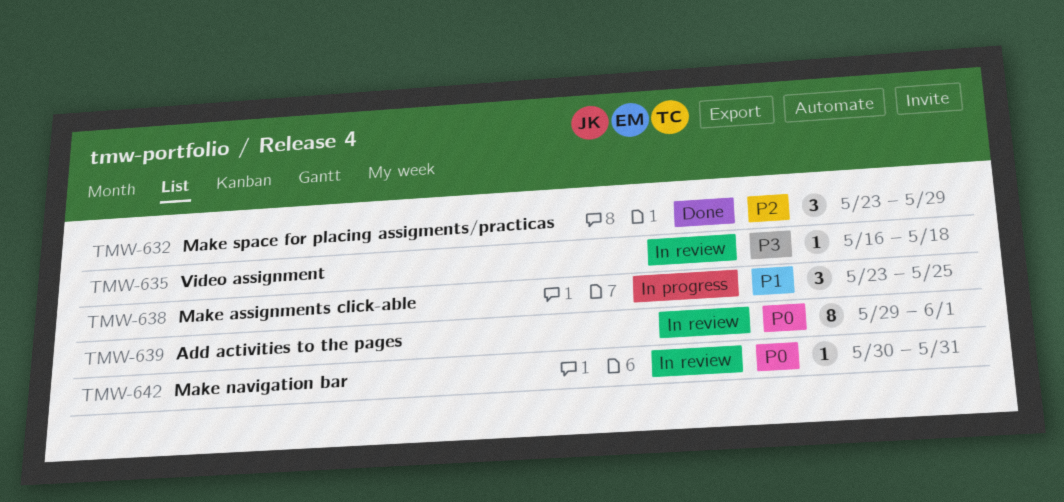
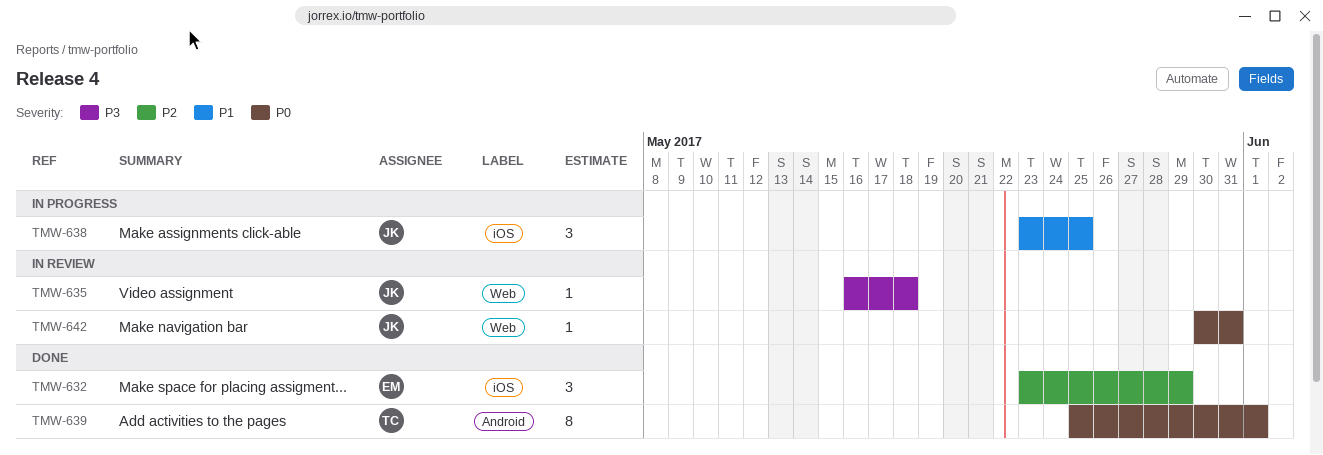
TMW-639, status: In review -> Done
TMW-639, start: May 29 -> May 25

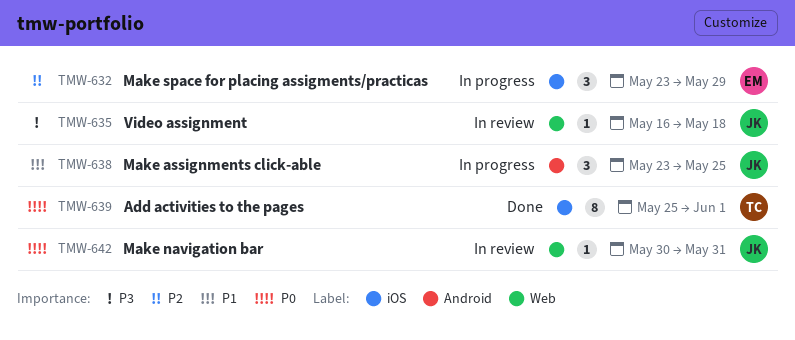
TMW-632, status: Done -> In progress
TMW-638, label: iOS -> Android
TMW-639, label: Android -> iOS

